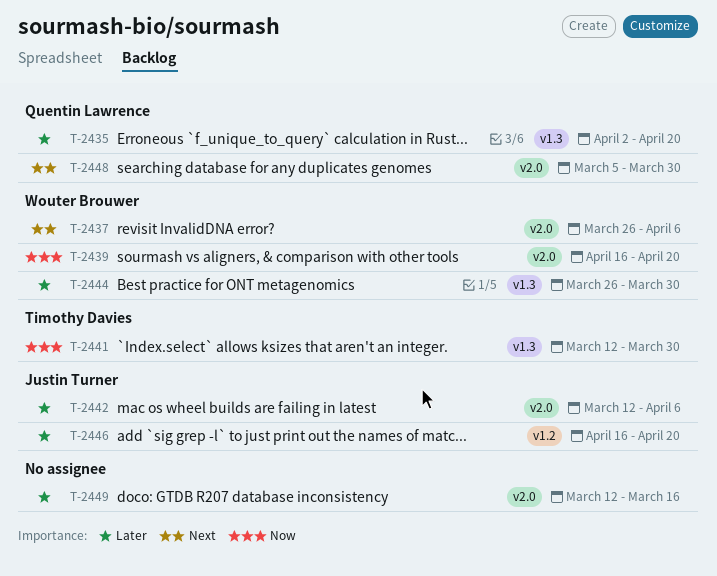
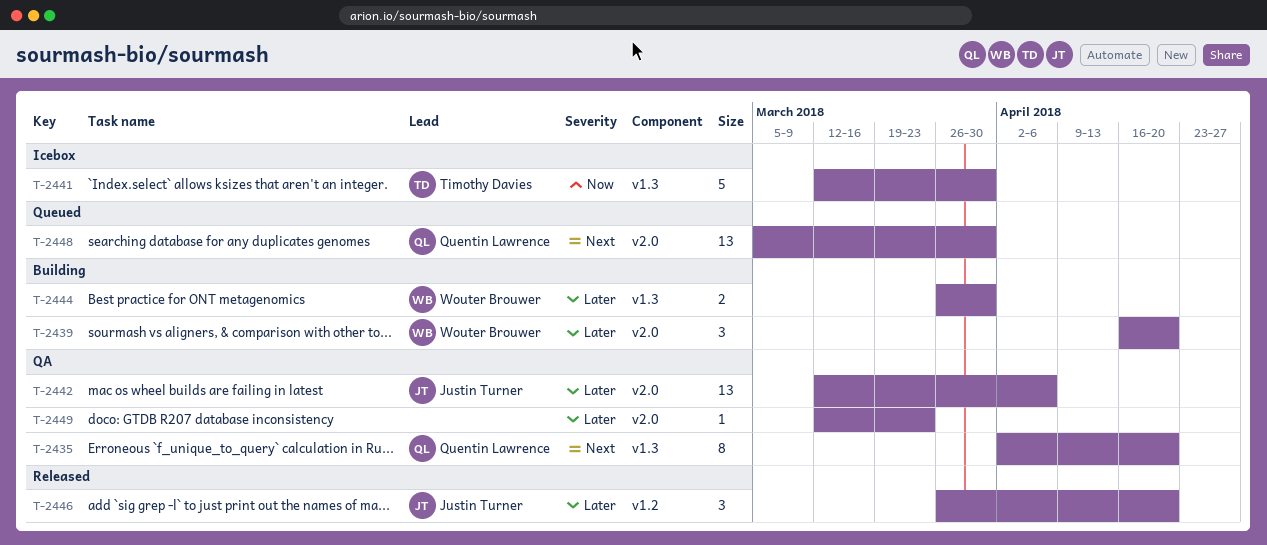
T-2435, priority: Later -> Next
T-2437: present -> none
T-2439, priority: Now -> Later
T-2446, start: Apr 16 -> Mar 26
T-2449, due: Mar 16 -> Mar 23

